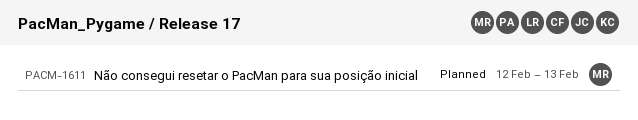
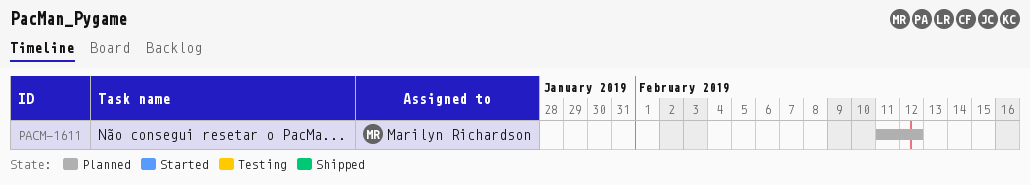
PACM-1611, start: Feb 12 -> Feb 11
PACM-1611, due: Feb 13 -> Feb 12

